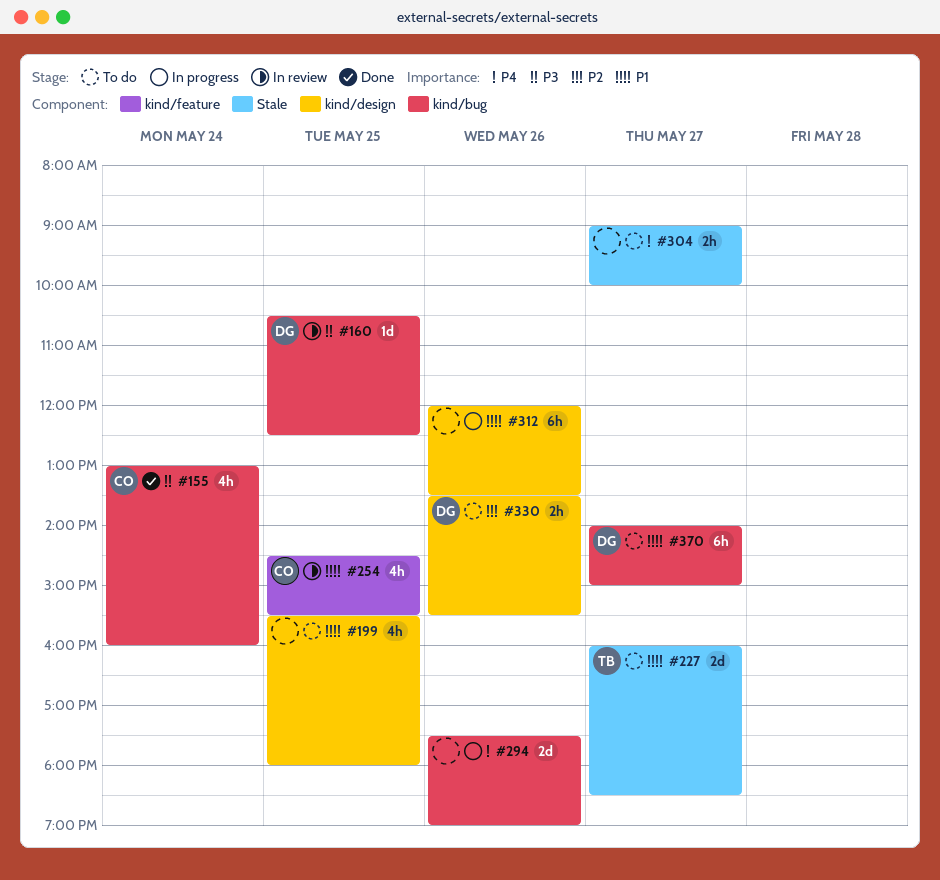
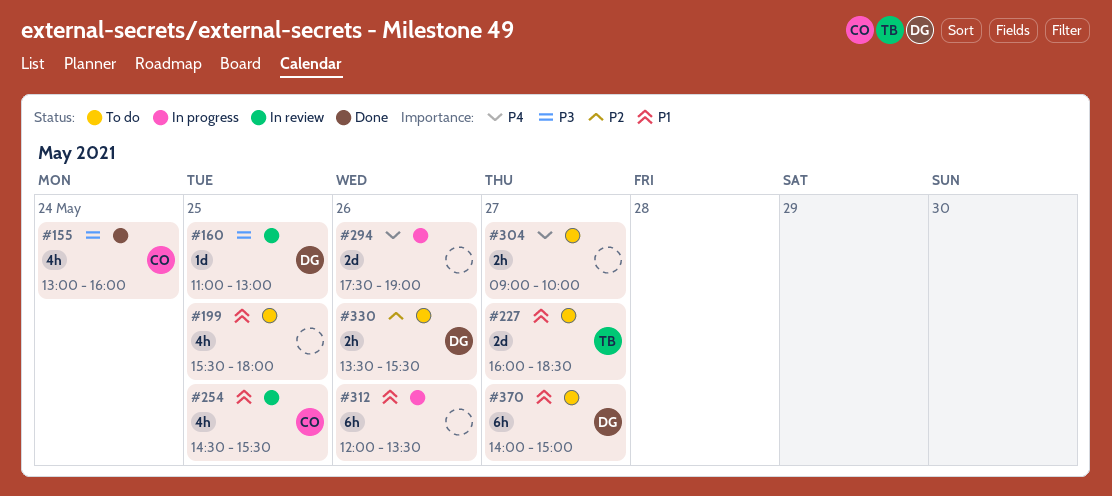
#160, begins: 10:30 -> 11:00
#160, ends: 12:30 -> 13:00

